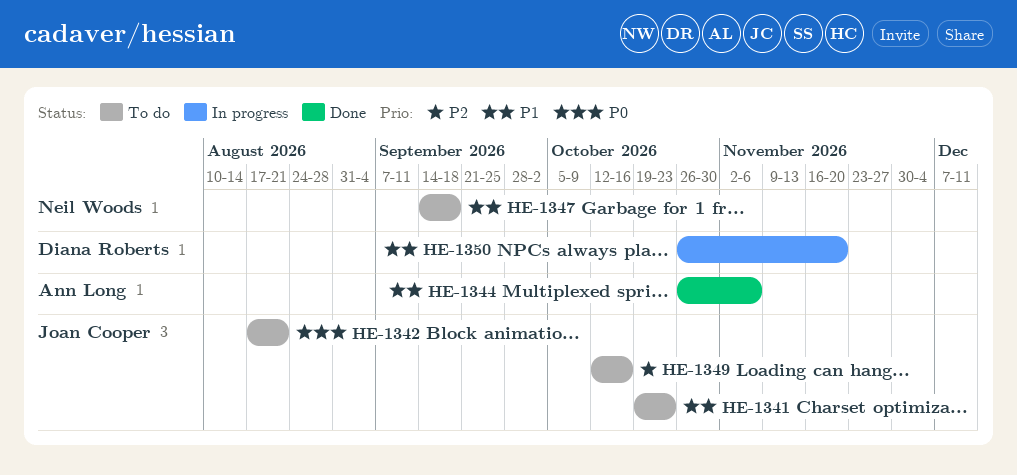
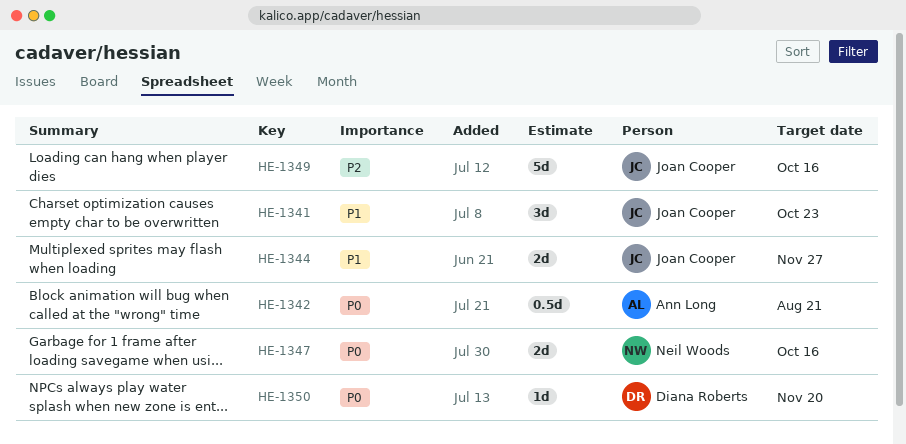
HE-1342, owner: Joan Cooper -> Ann Long
HE-1344, owner: Ann Long -> Joan Cooper
HE-1344, due: Nov 6 -> Nov 27
HE-1347, priority: P1 -> P0
HE-1347, due: Sep 18 -> Oct 16
HE-1350, priority: P1 -> P0

